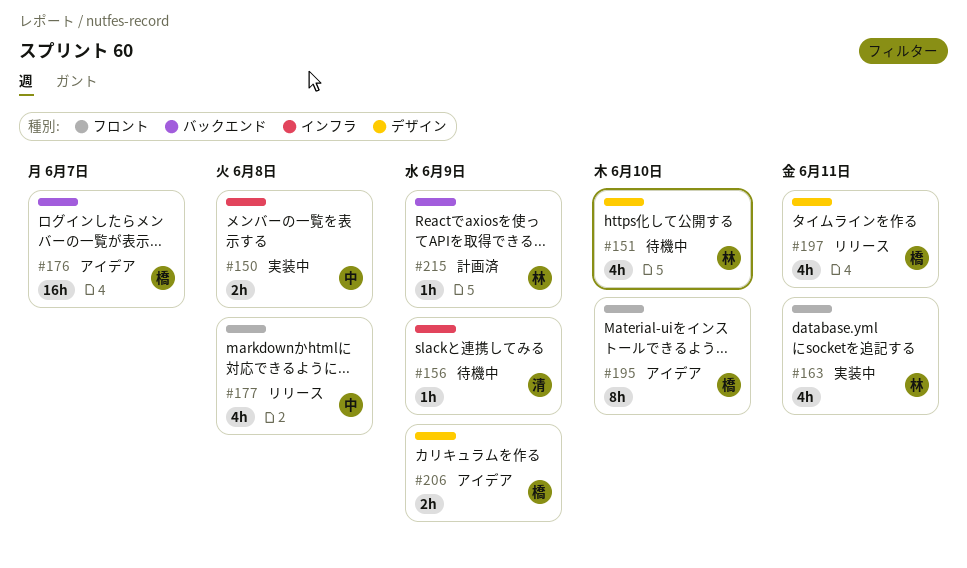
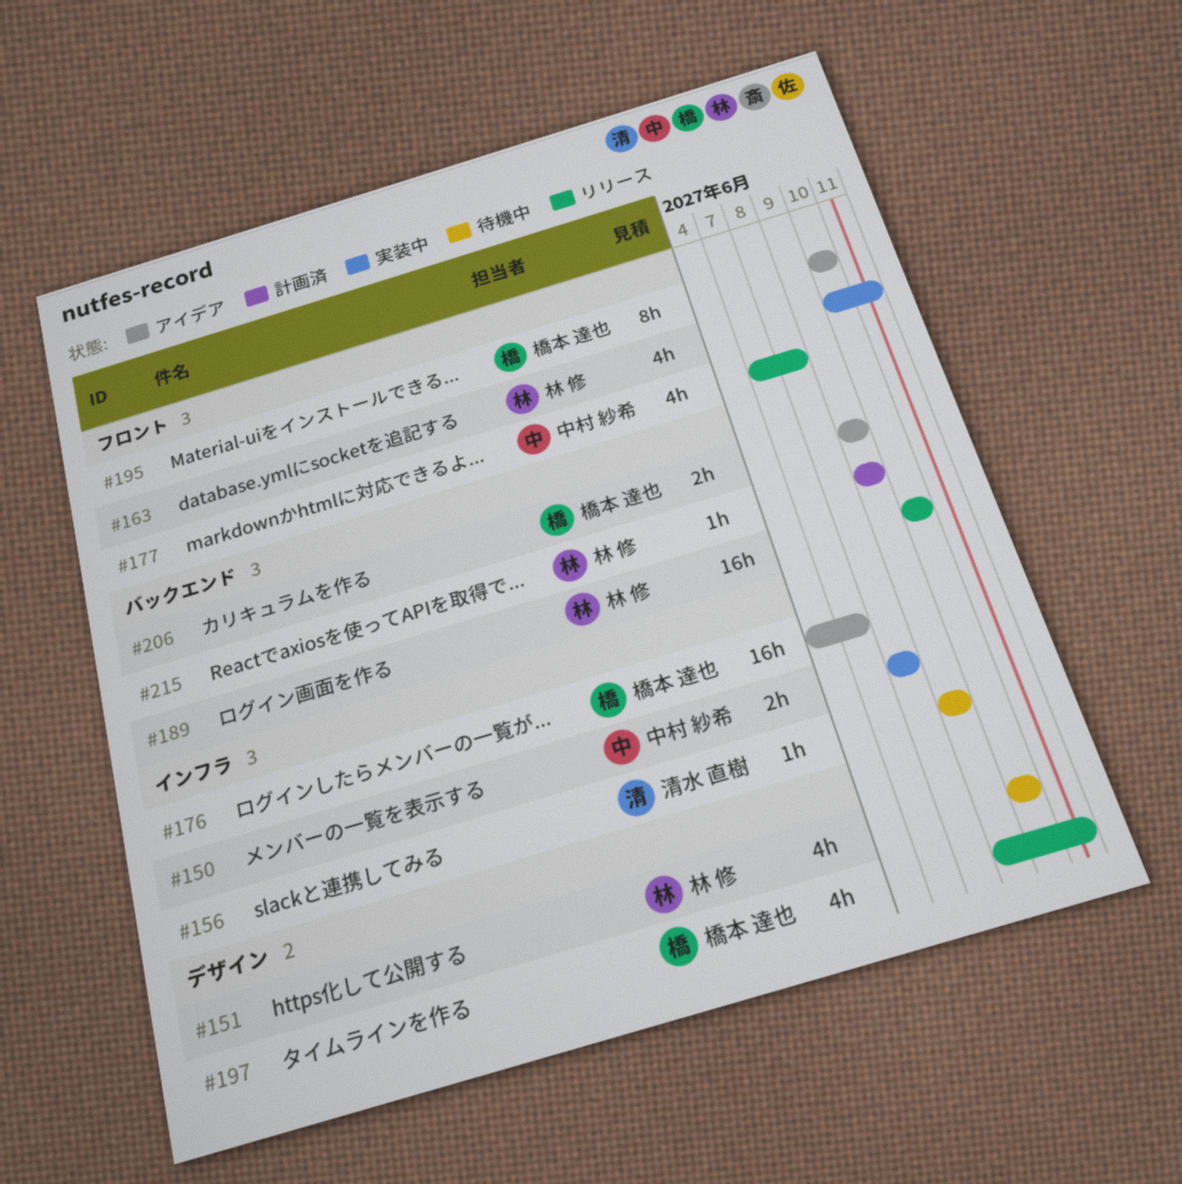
#176, label: バックエンド -> インフラ
#189: none -> present
#206, label: デザイン -> バックエンド

